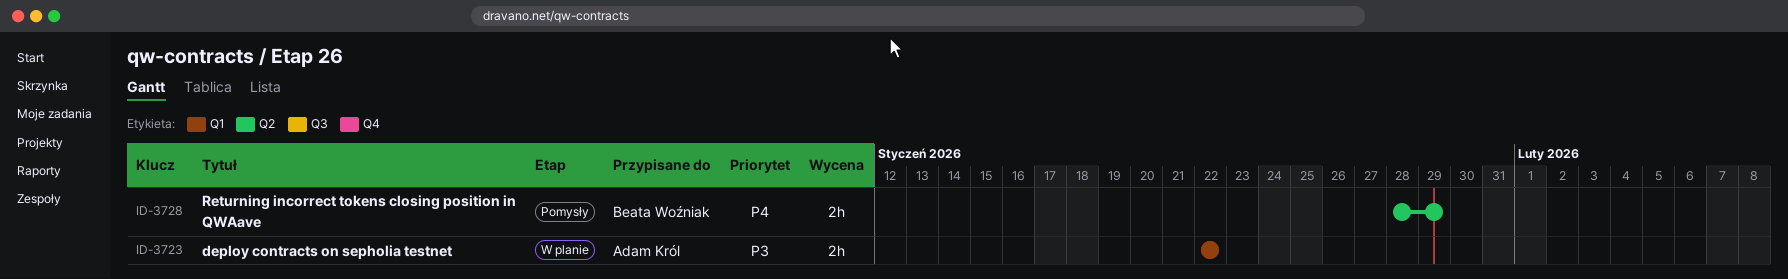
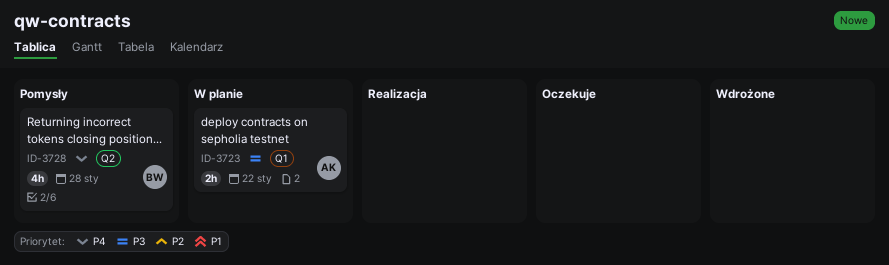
ID-3728, estimate: 2h -> 4h
ID-3728, due: Jan 29 -> Jan 28

